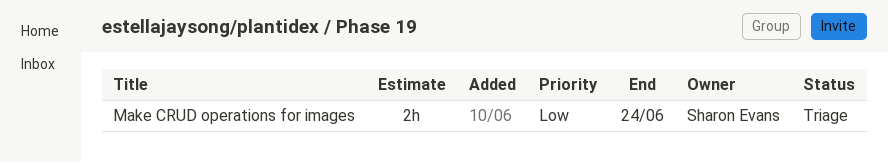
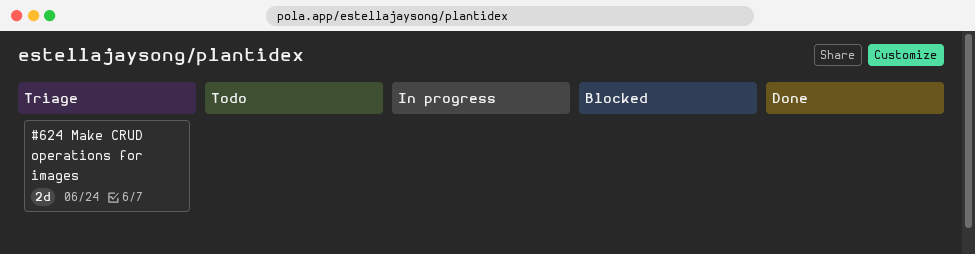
Make CRUD operations for images, estimate: 2h -> 2d

